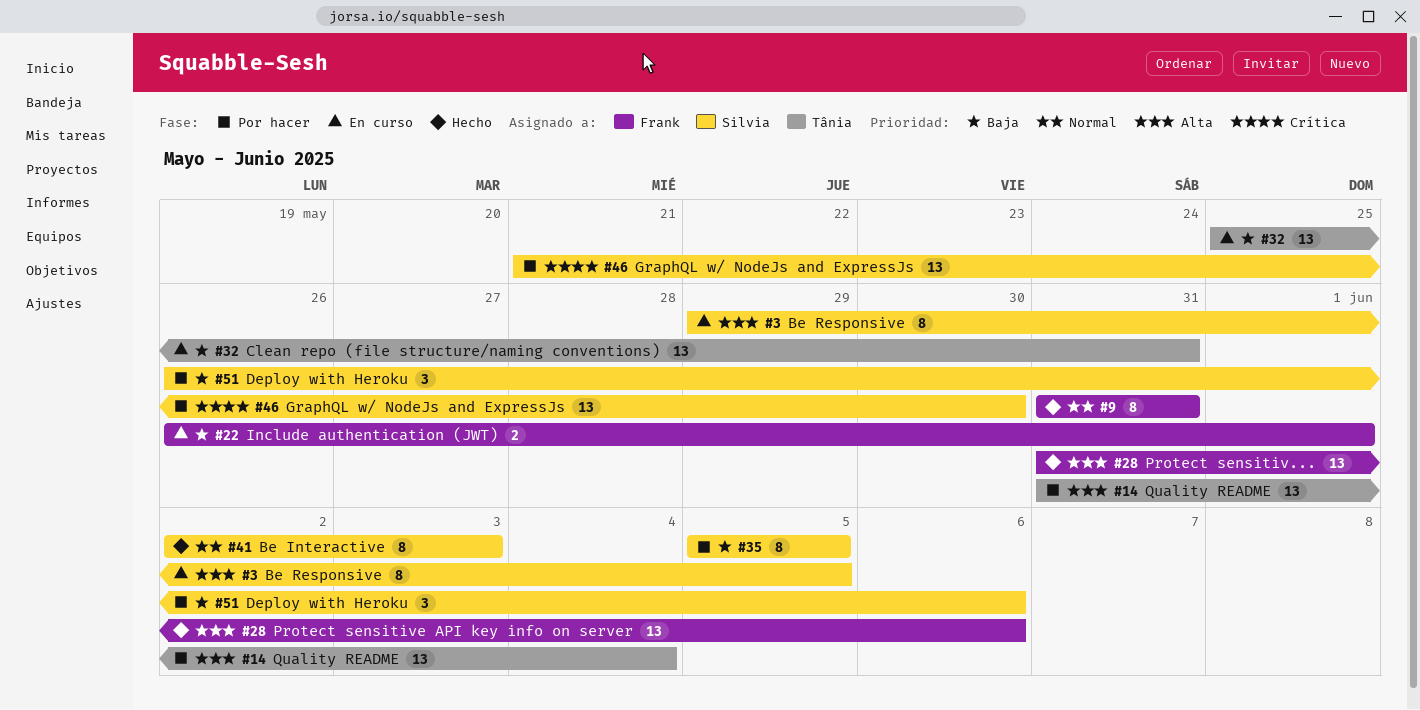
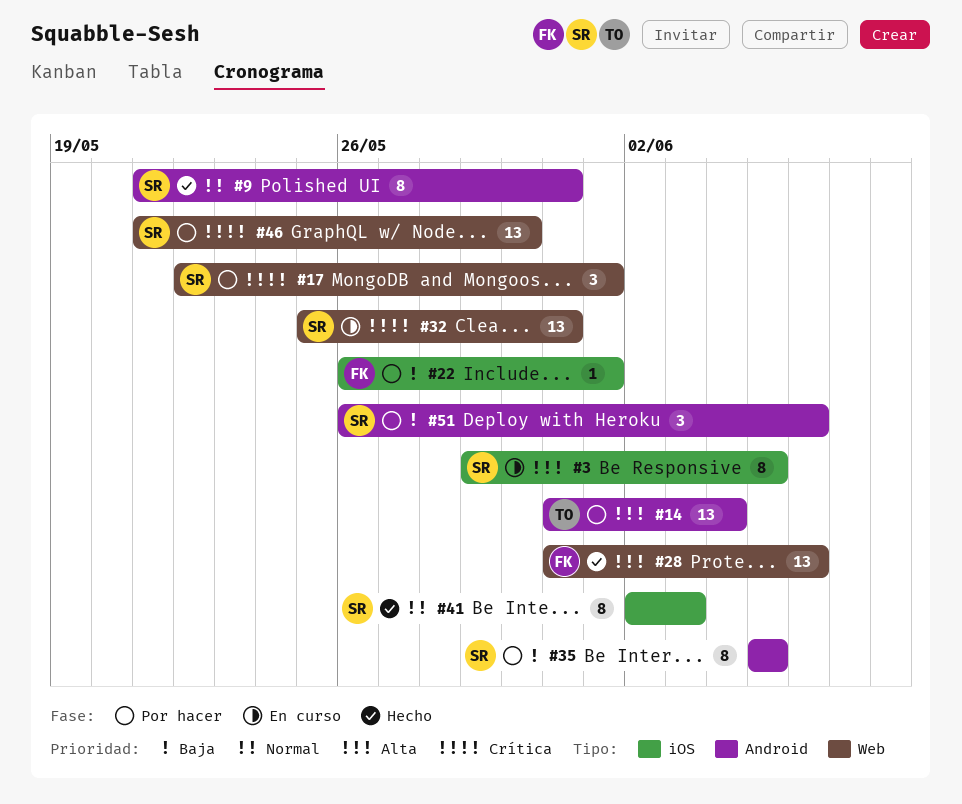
#9, owner: Frank -> Silvia
#9, start: May 31 -> May 21
#17: none -> present
#22, status: En curso -> Por hacer
#22, estimate: 2 -> 1
#32, owner: Tânia -> Silvia
#32, priority: Baja -> Crítica

